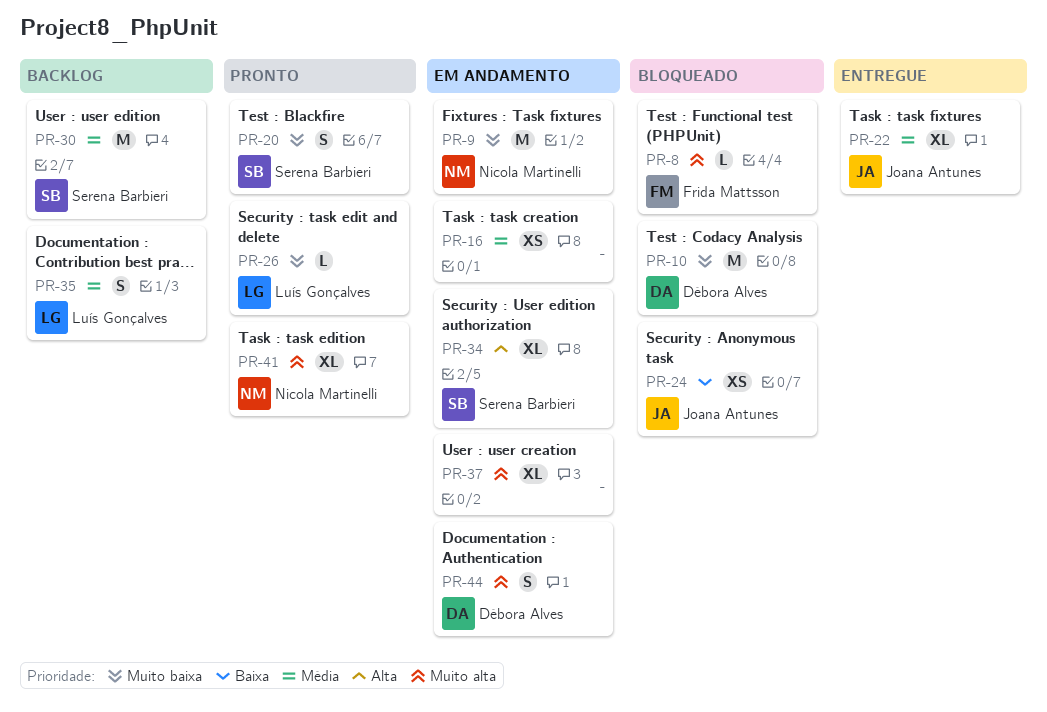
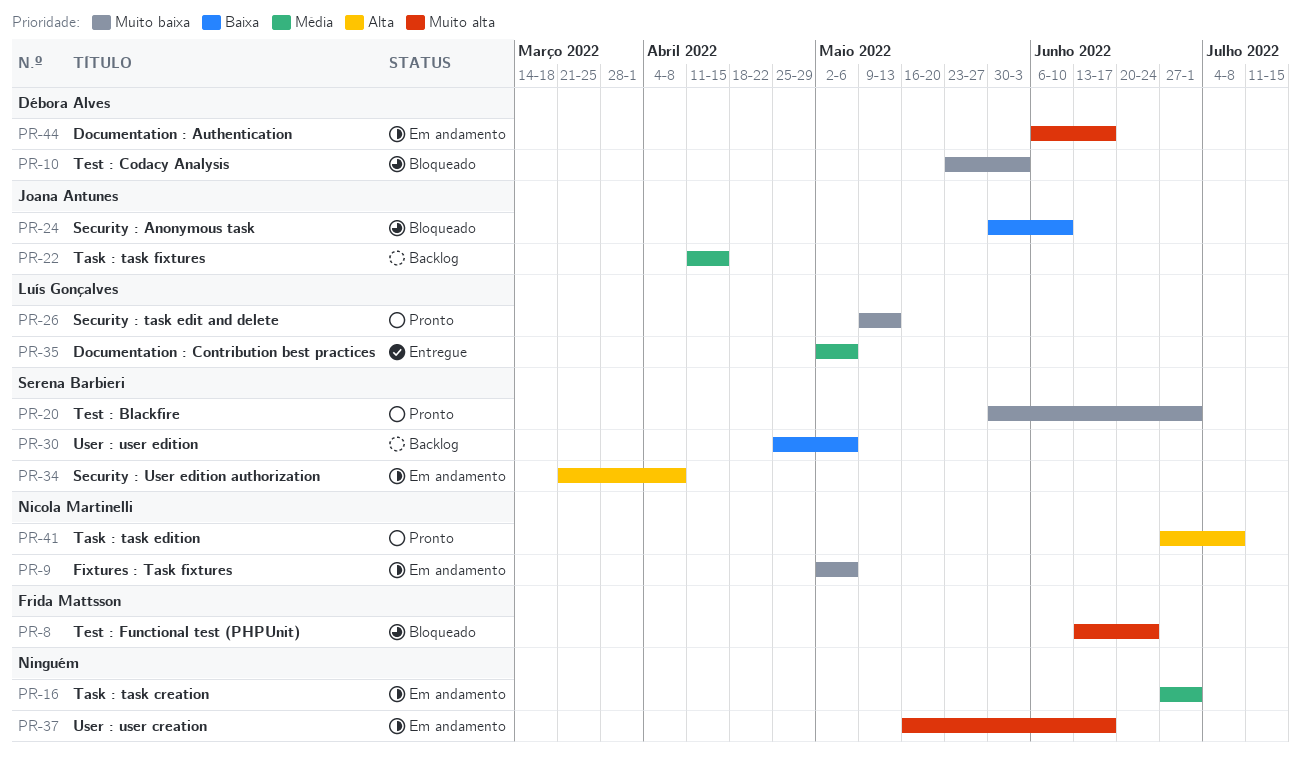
PR-22, status: Entregue -> Backlog
PR-30, priority: Média -> Baixa
PR-35, status: Backlog -> Entregue
PR-41, priority: Muito alta -> Alta

